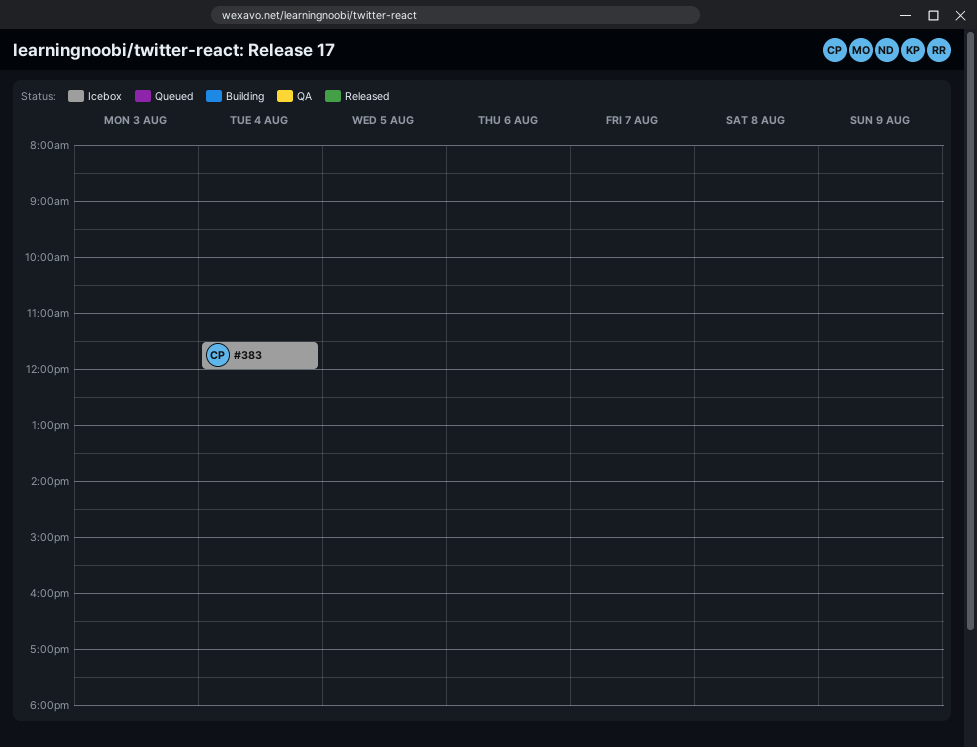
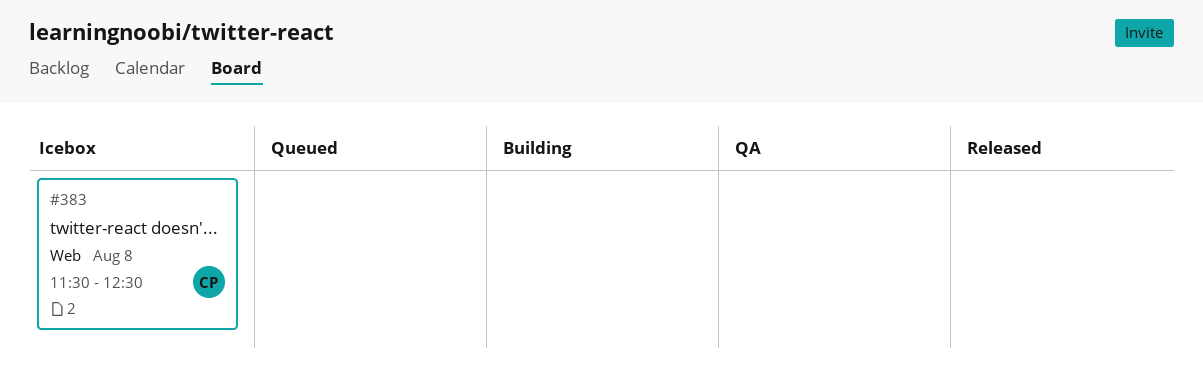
#383, day: Aug 4 -> Aug 8
#383, ends: 12:00 -> 12:30

